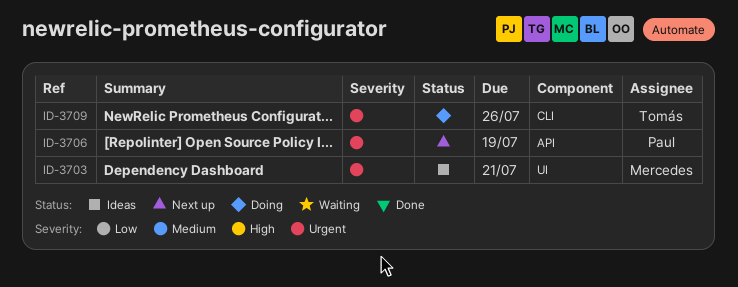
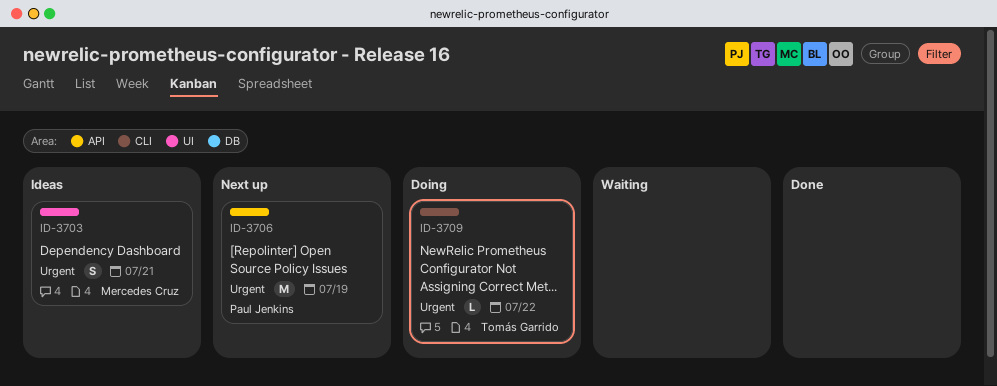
ID-3709, due: Jul 26 -> Jul 22

